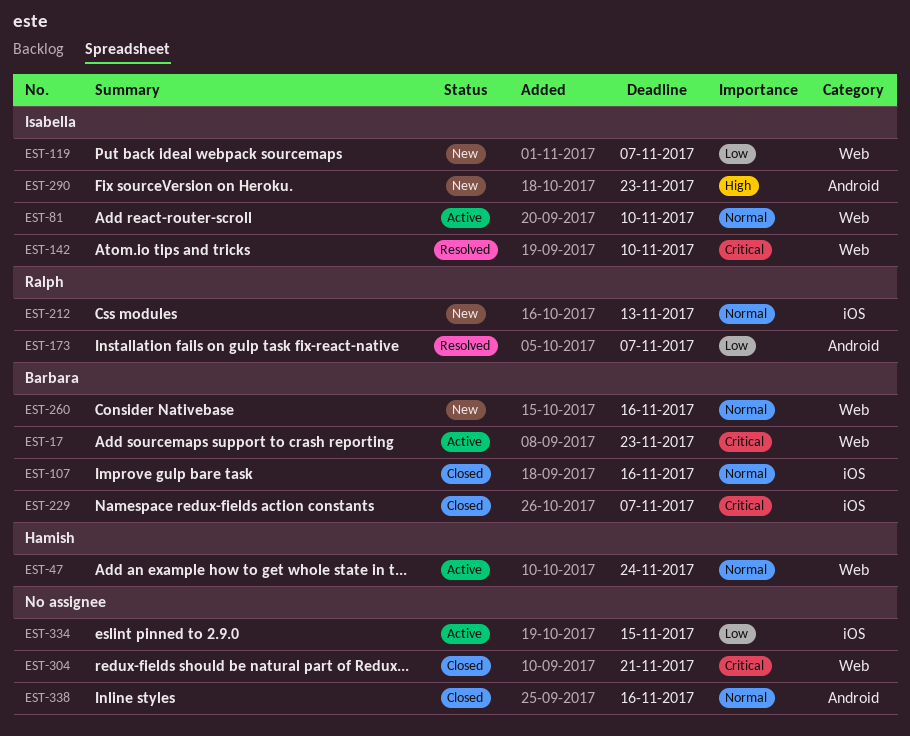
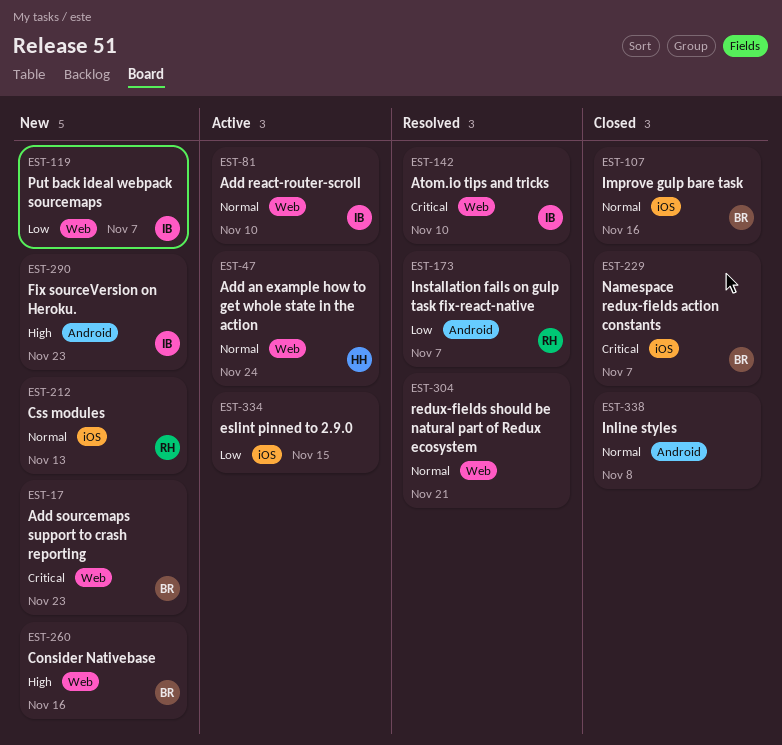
EST-17, status: Active -> New
EST-260, priority: Normal -> High
EST-304, status: Closed -> Resolved
EST-304, priority: Critical -> Normal
EST-338, due: Nov 16 -> Nov 8

